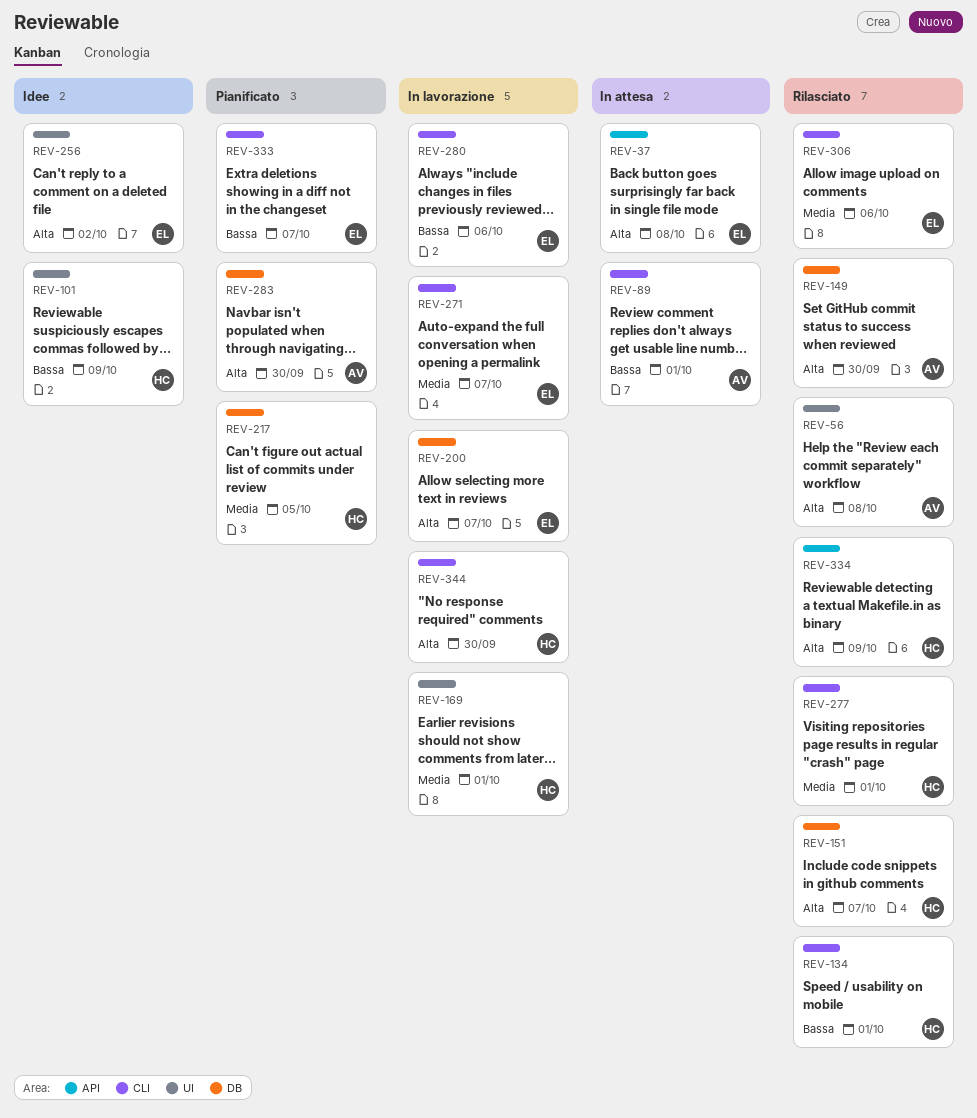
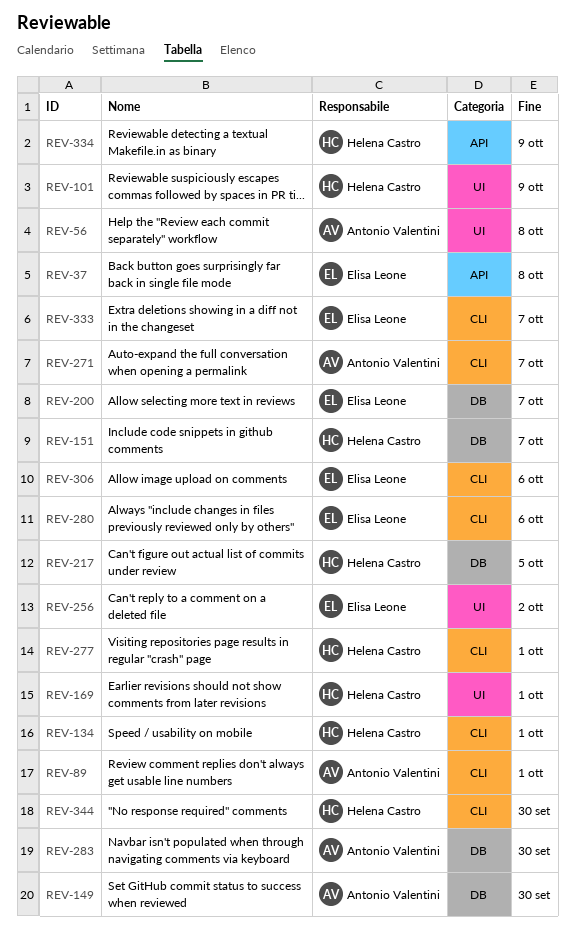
REV-271, owner: Elisa Leone -> Antonio Valentini

